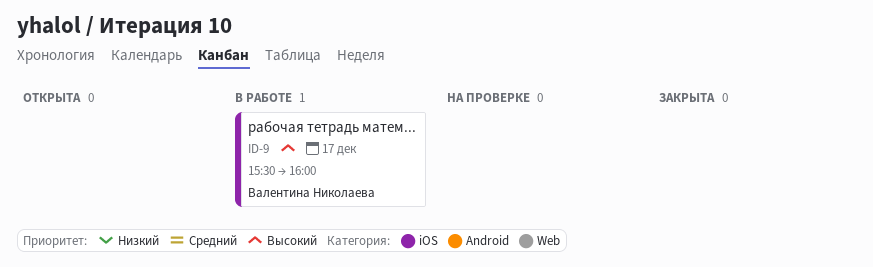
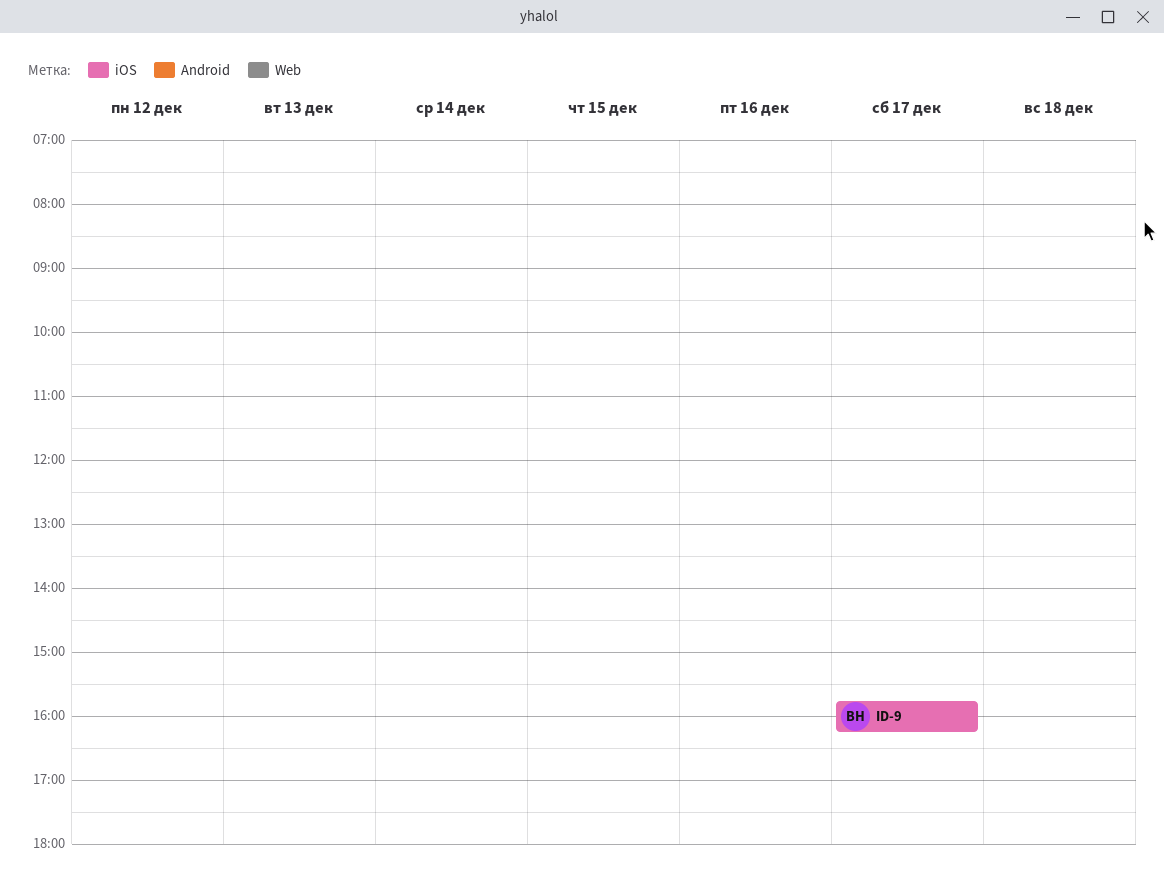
ID-9, begins: 15:30 -> 15:45
ID-9, ends: 16:00 -> 16:15

